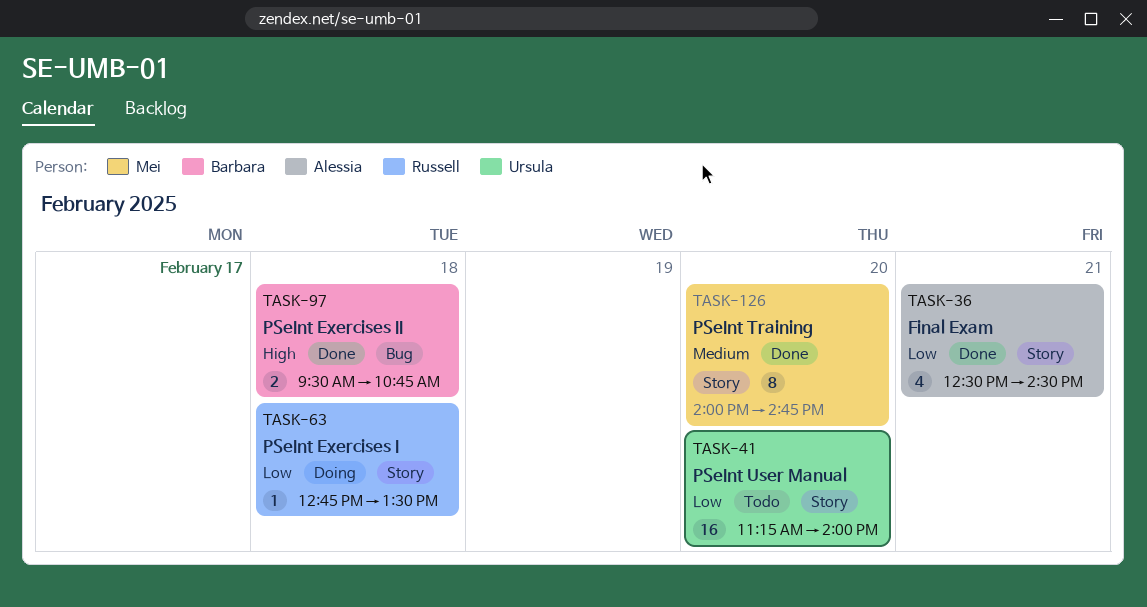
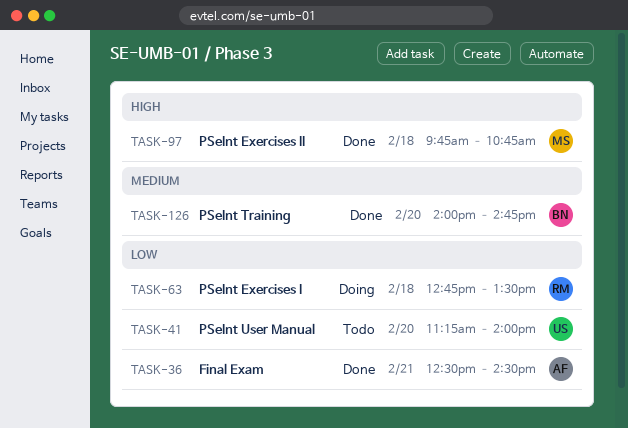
TASK-97, owner: Barbara -> Mei
TASK-97, begins: 09:30 -> 09:45
TASK-126, owner: Mei -> Barbara

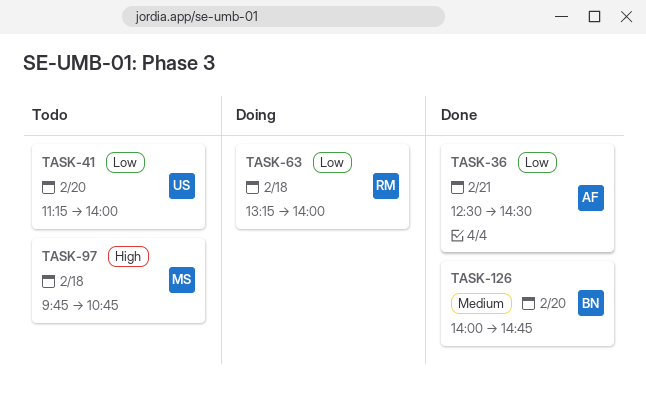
TASK-63, begins: 12:45 -> 13:15
TASK-63, ends: 13:30 -> 14:00
TASK-97, status: Done -> Todo

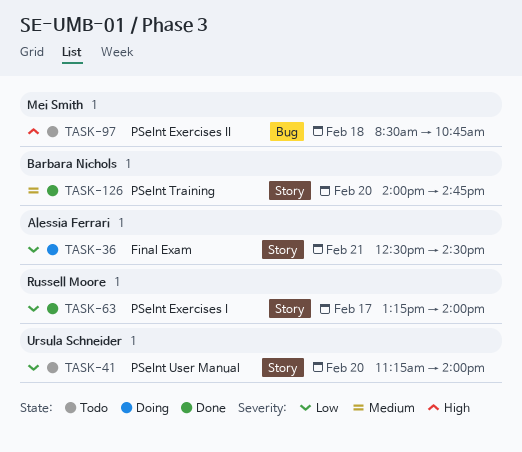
TASK-36, status: Done -> Doing
TASK-63, status: Doing -> Done
TASK-63, day: Feb 18 -> Feb 17
TASK-97, begins: 09:45 -> 08:30

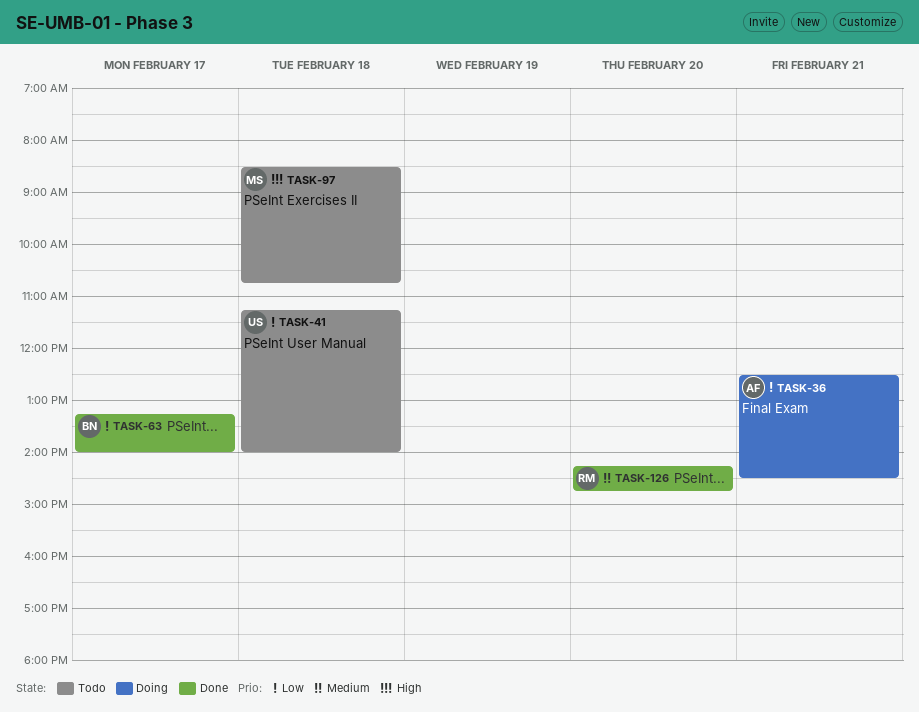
TASK-41, day: Feb 20 -> Feb 18
TASK-63, owner: Russell Moore -> Barbara Nichols
TASK-126, owner: Barbara Nichols -> Russell Moore
TASK-126, begins: 14:00 -> 14:15

